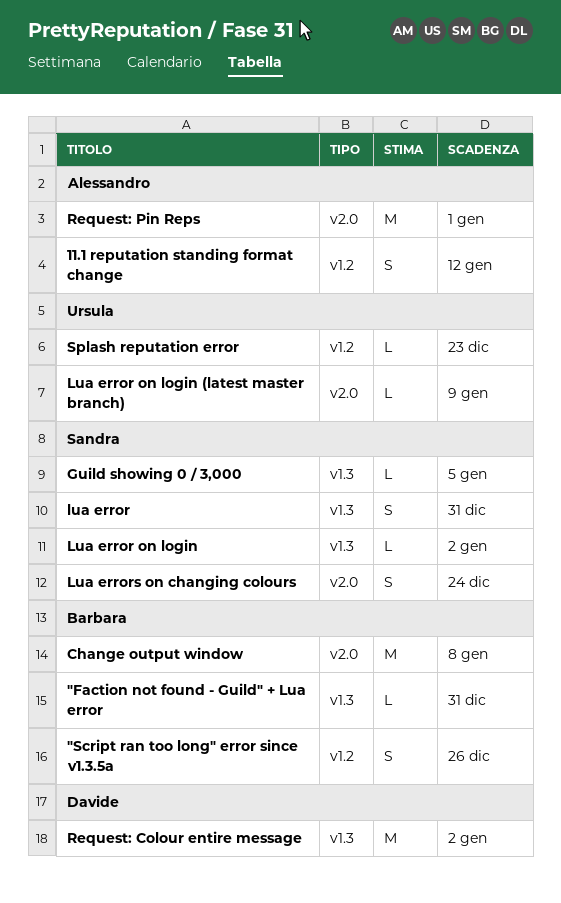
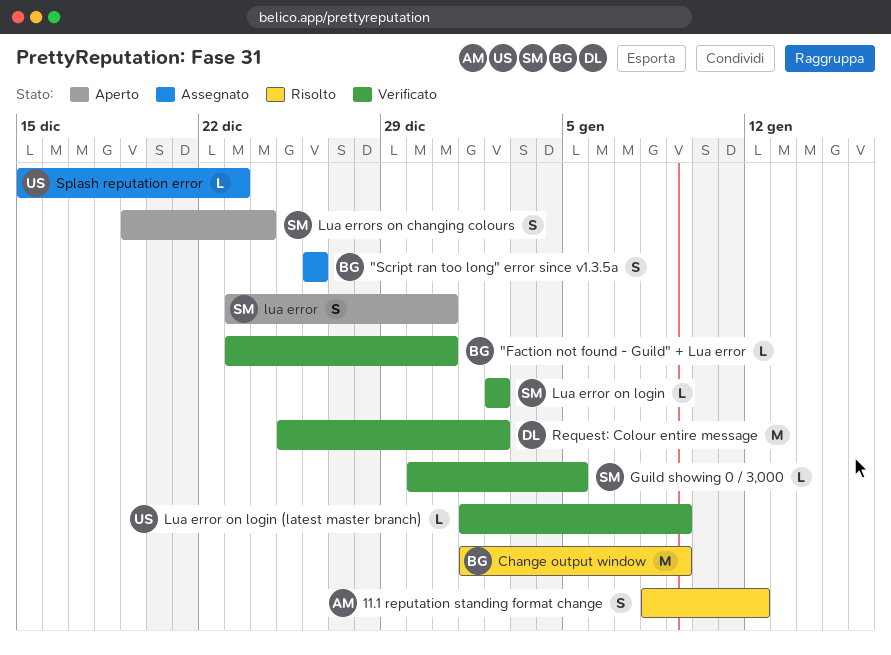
Change output window, due: Jan 8 -> Jan 9
Request: Pin Reps: present -> none

